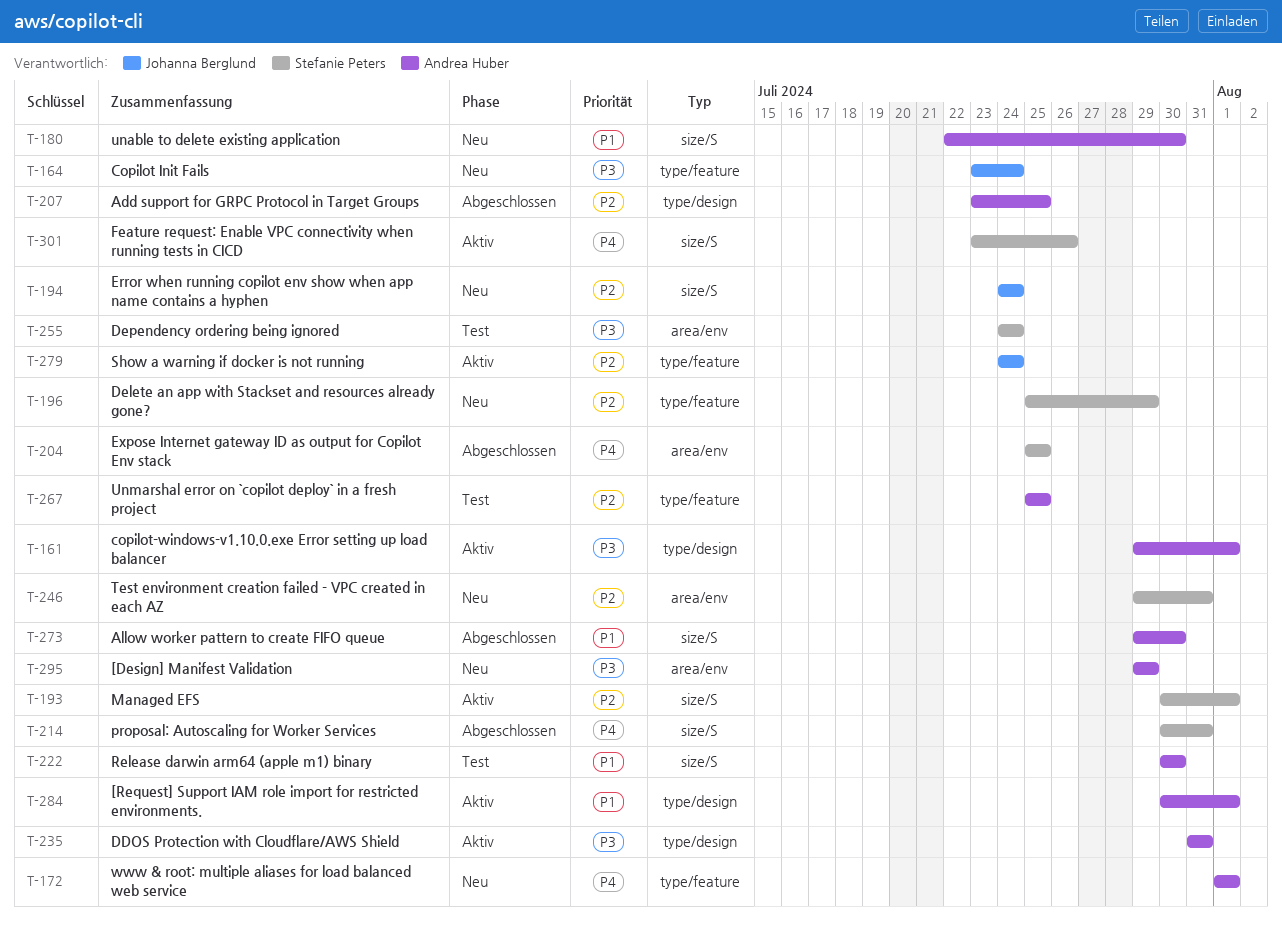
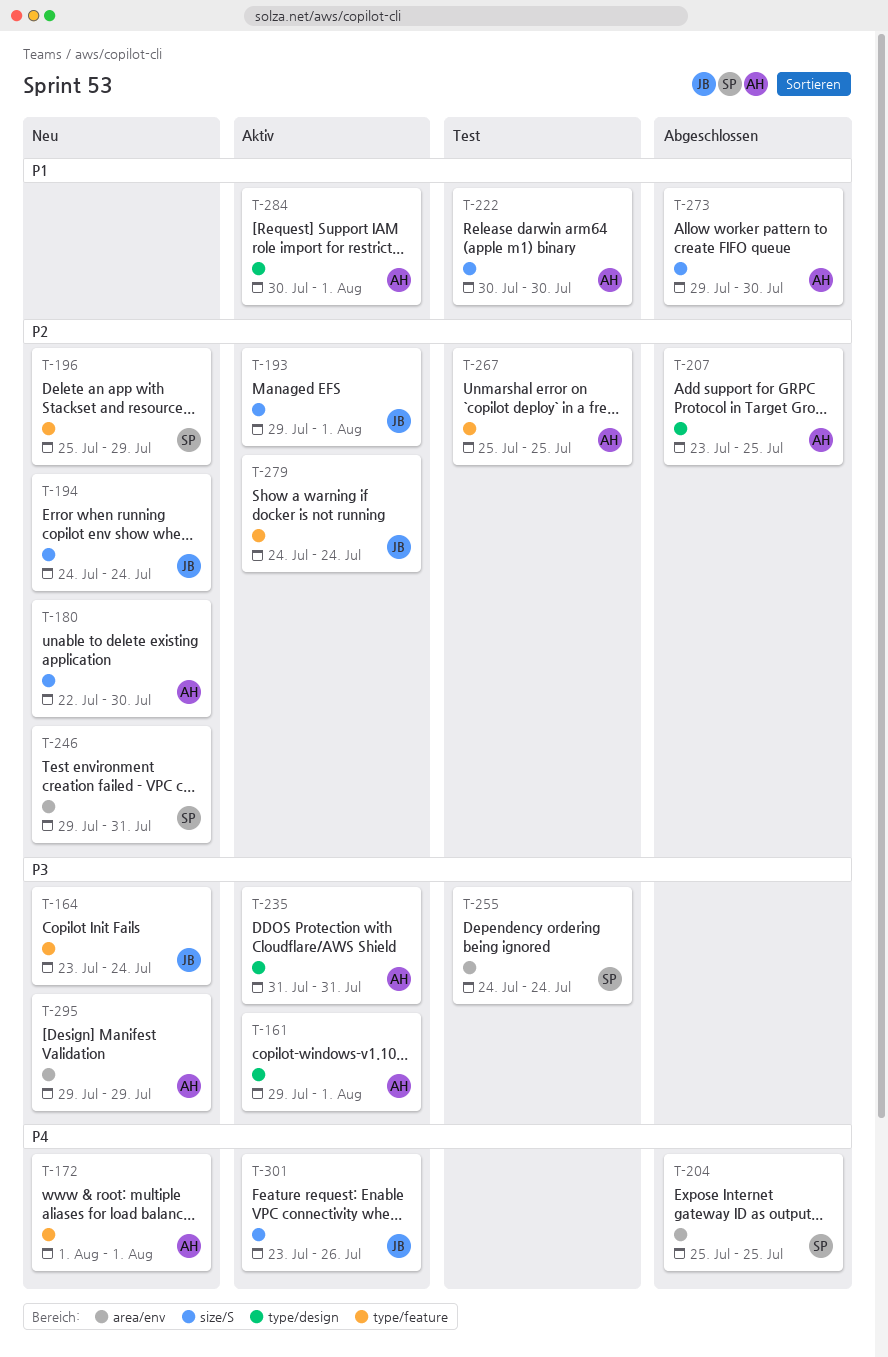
T-180, priority: P1 -> P2
T-193, owner: Stefanie Peters -> Johanna Berglund
T-193, start: Jul 30 -> Jul 29
T-214: present -> none
T-301, owner: Stefanie Peters -> Johanna Berglund

